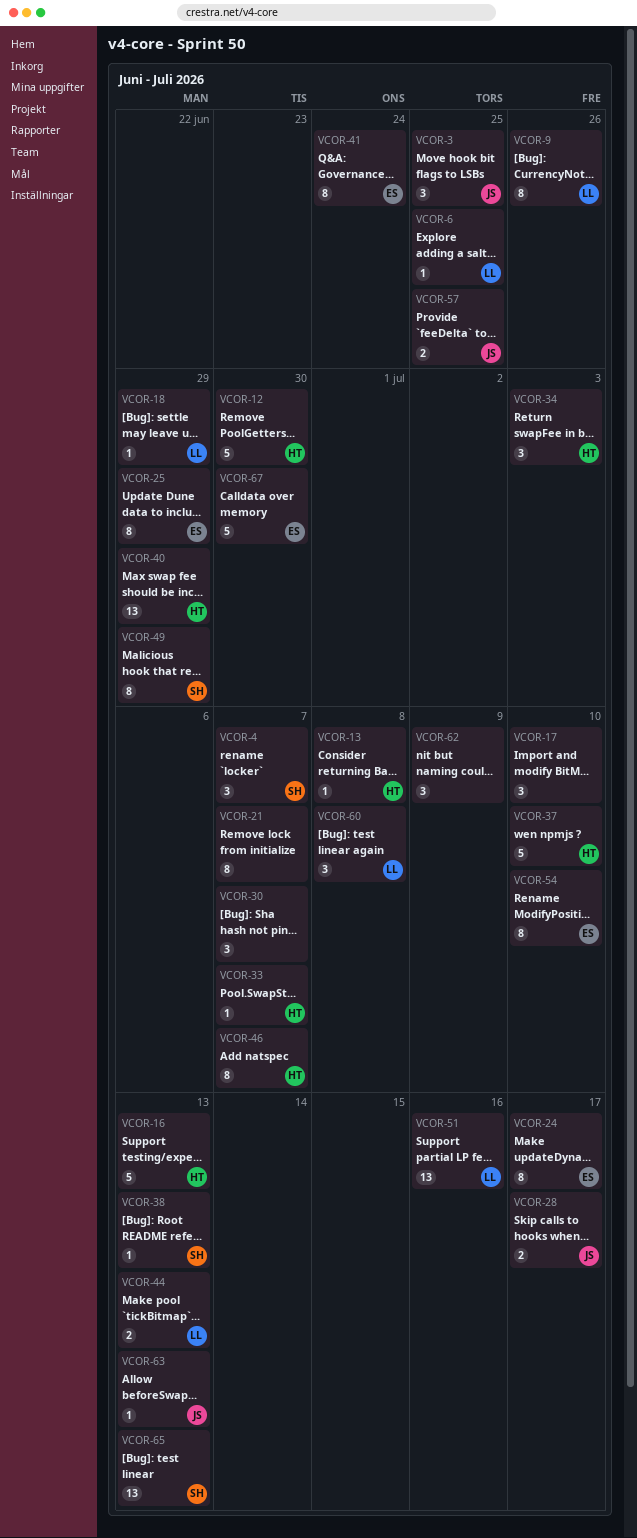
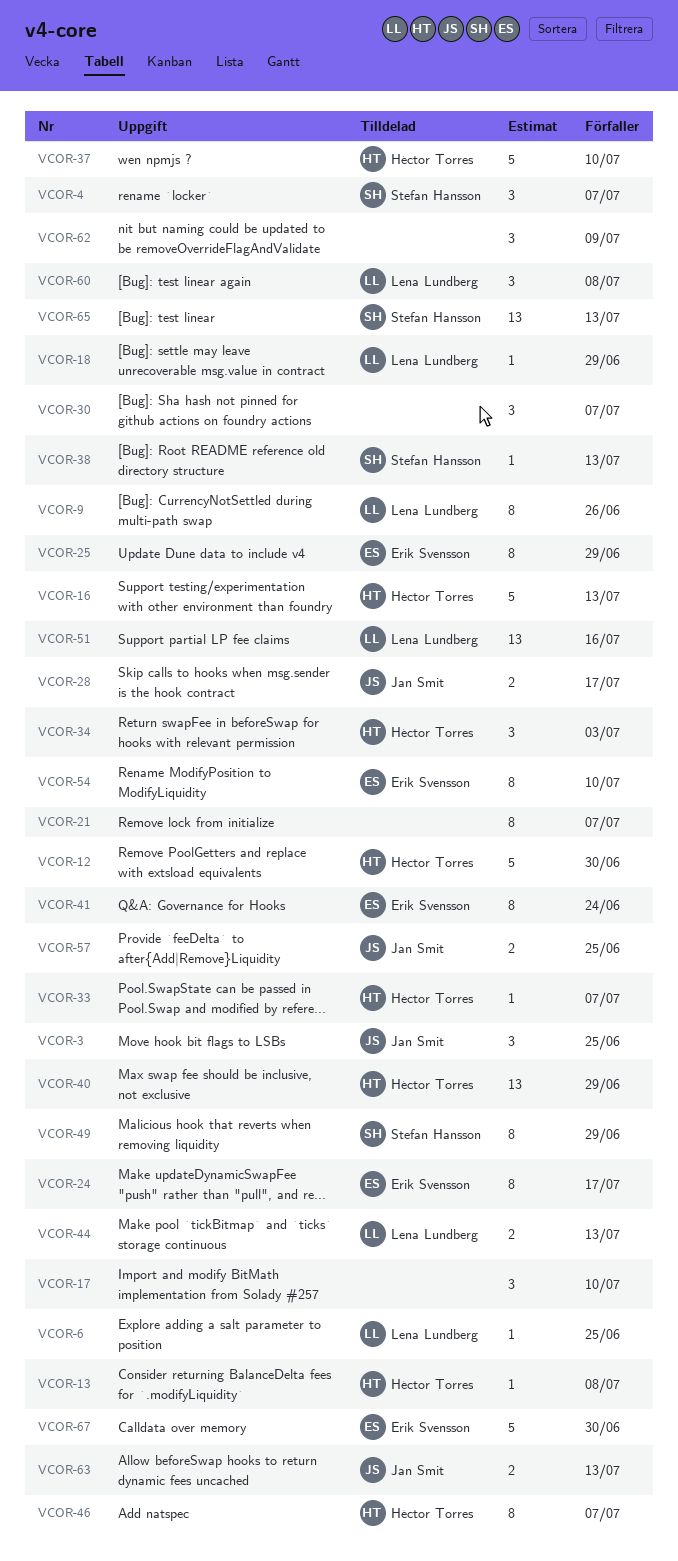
VCOR-63, estimate: 1 -> 2

